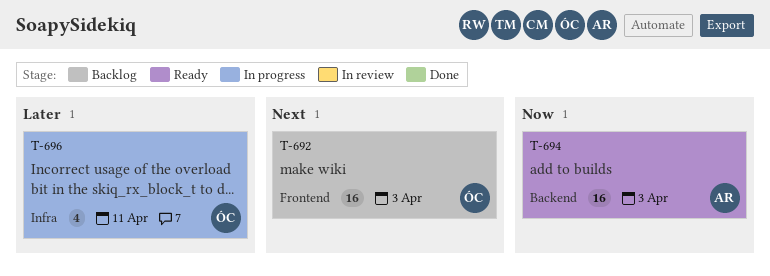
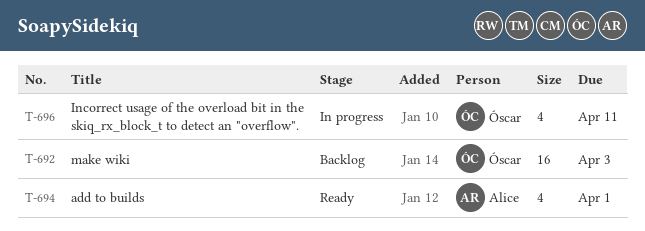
T-694, estimate: 16 -> 4
T-694, due: Apr 3 -> Apr 1

